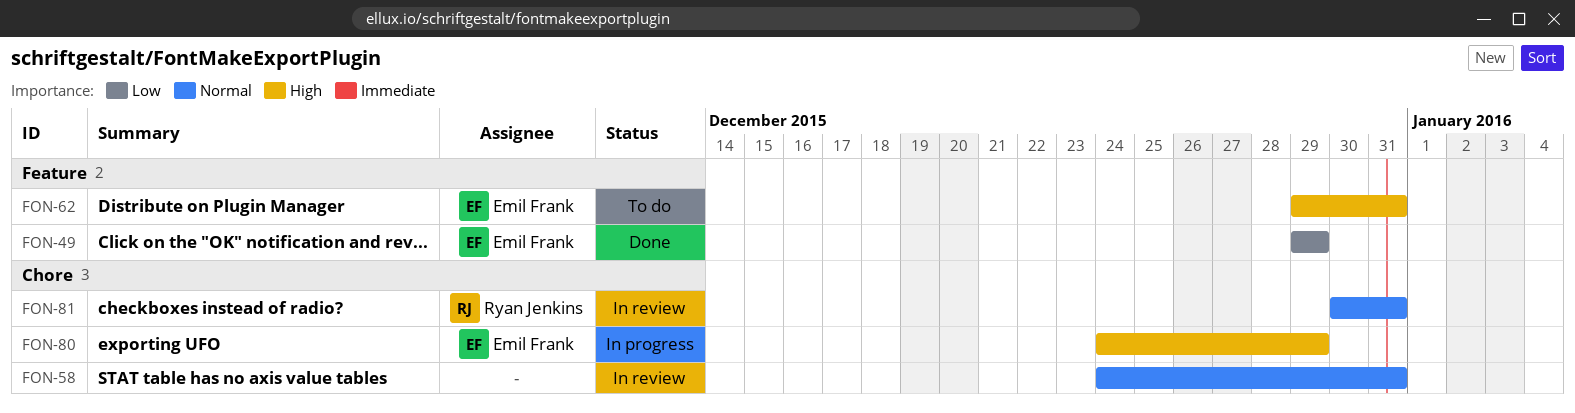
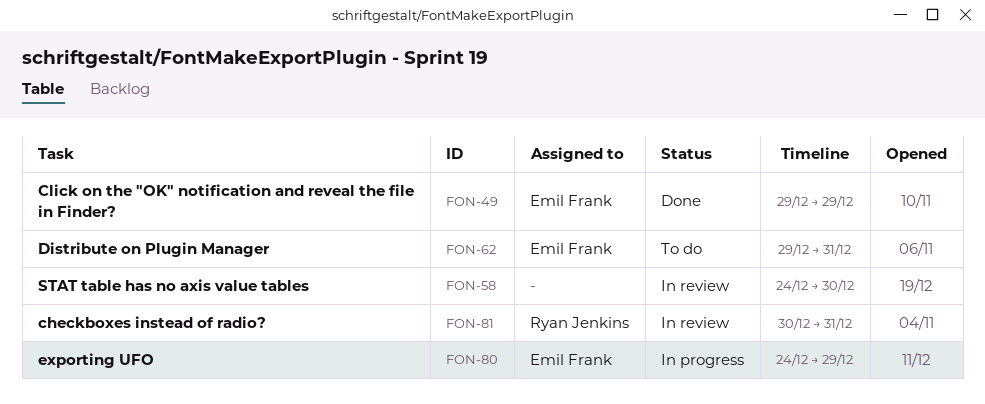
FON-58, due: Dec 31 -> Dec 30

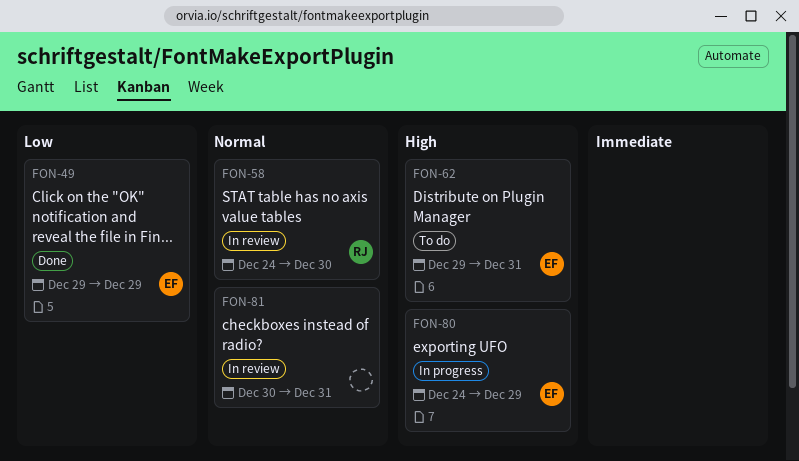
FON-58, owner: none -> Ryan Jenkins
FON-81, owner: Ryan Jenkins -> none

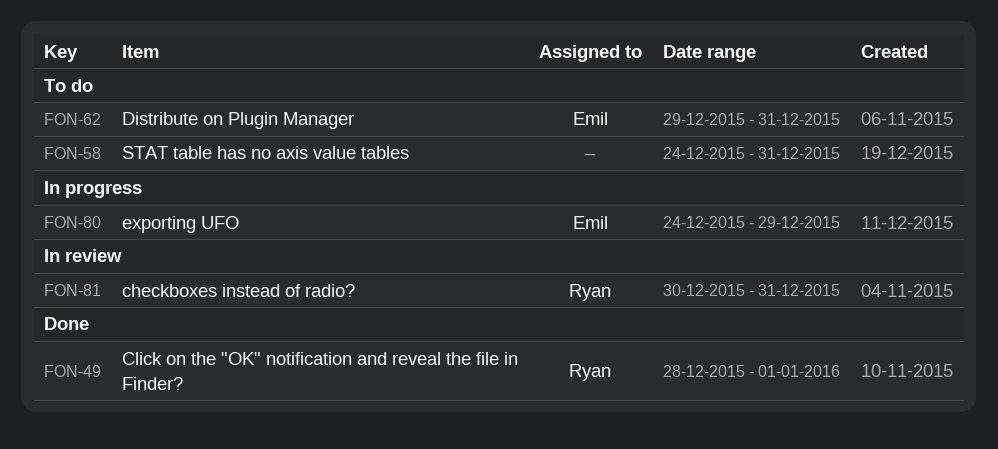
FON-49, owner: Emil -> Ryan
FON-49, start: Dec 29 -> Dec 28
FON-49, due: Dec 29 -> Jan 1
FON-58, status: In review -> To do
FON-58, owner: Ryan -> none
FON-58, due: Dec 30 -> Dec 31
FON-81, owner: none -> Ryan

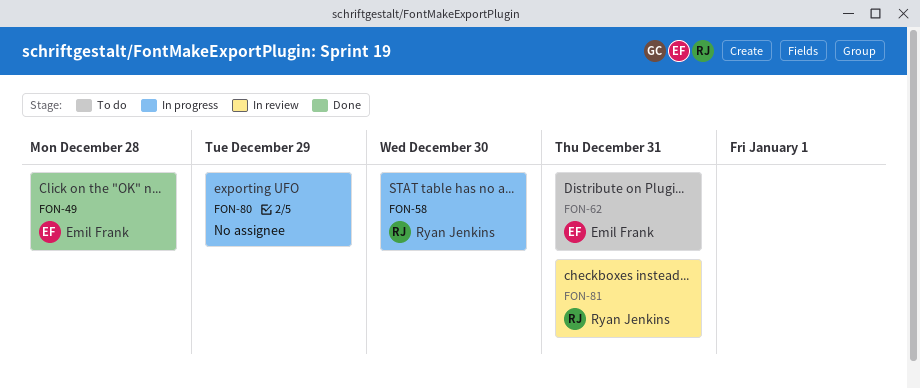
FON-49, owner: Ryan Jenkins -> Emil Frank
FON-49, due: Jan 1 -> Dec 28
FON-58, status: To do -> In progress
FON-58, owner: none -> Ryan Jenkins
FON-58, due: Dec 31 -> Dec 30
FON-80, owner: Emil Frank -> none

